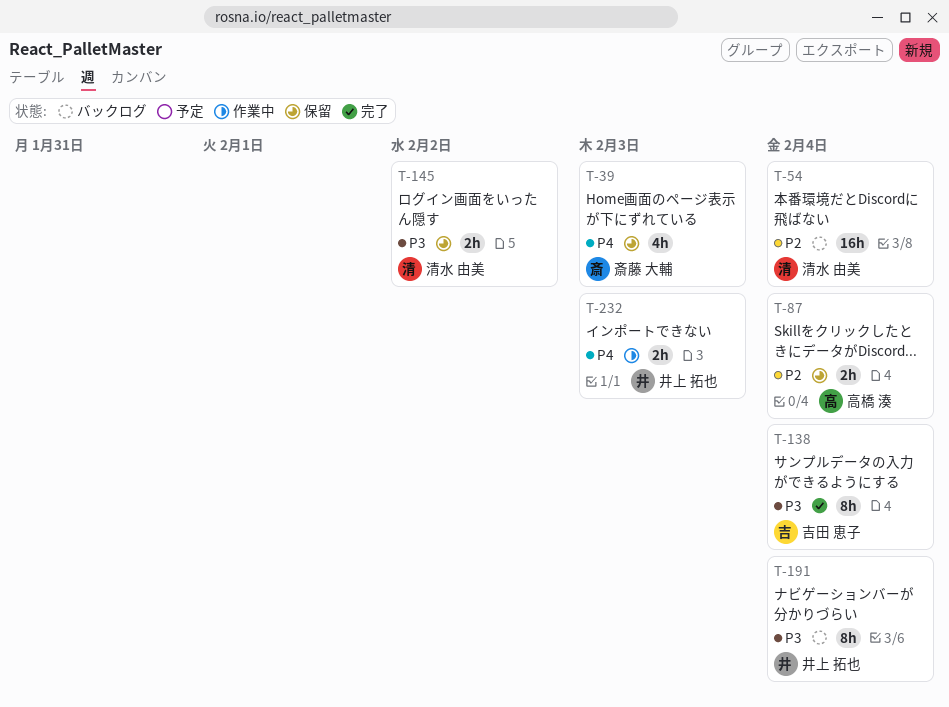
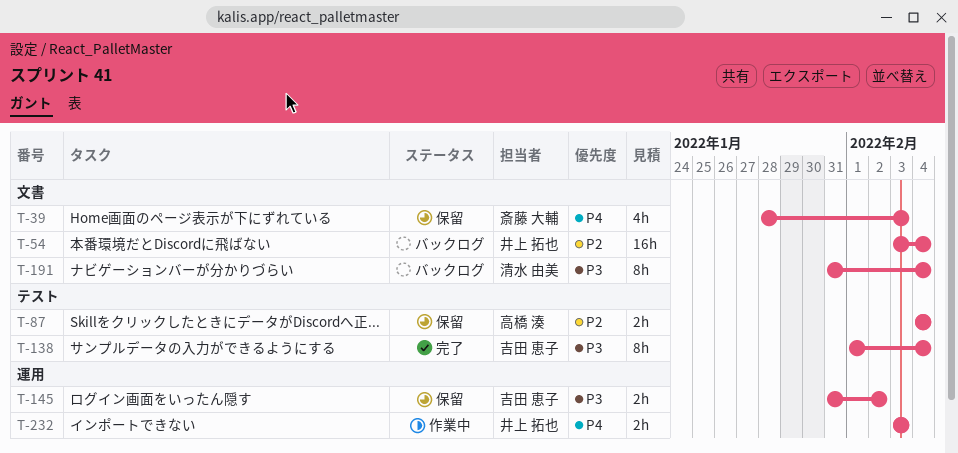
T-54, owner: 清水 由美 -> 井上 拓也
T-145, owner: 清水 由美 -> 吉田 恵子
T-191, owner: 井上 拓也 -> 清水 由美

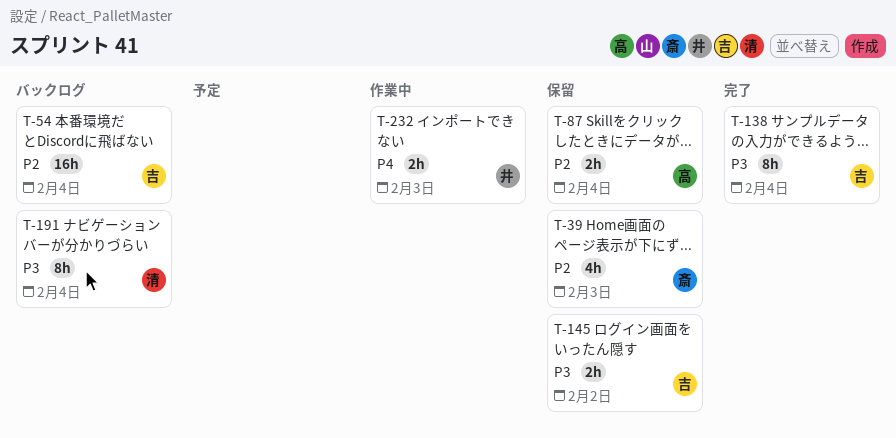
T-39, priority: P4 -> P2
T-54, owner: 井上 拓也 -> 吉田 恵子

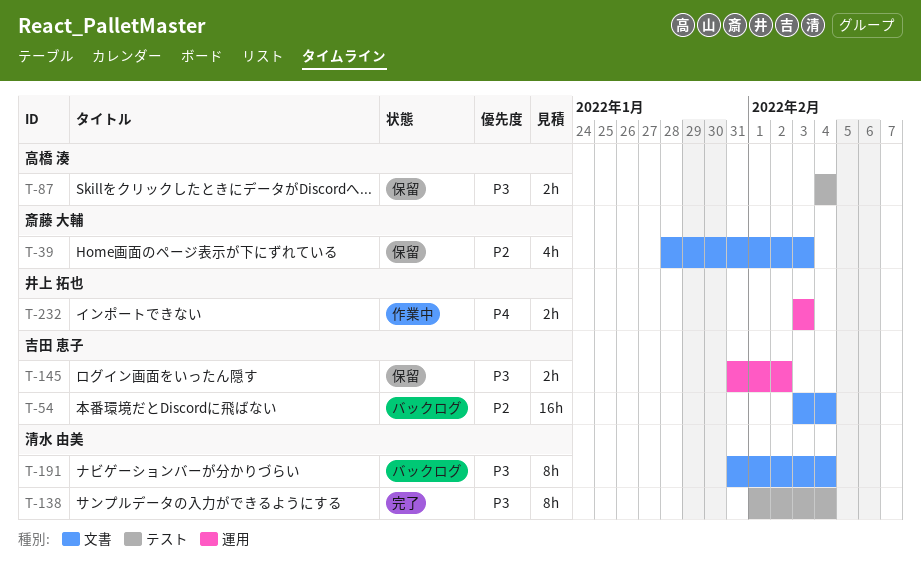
T-87, priority: P2 -> P3
T-138, owner: 吉田 恵子 -> 清水 由美

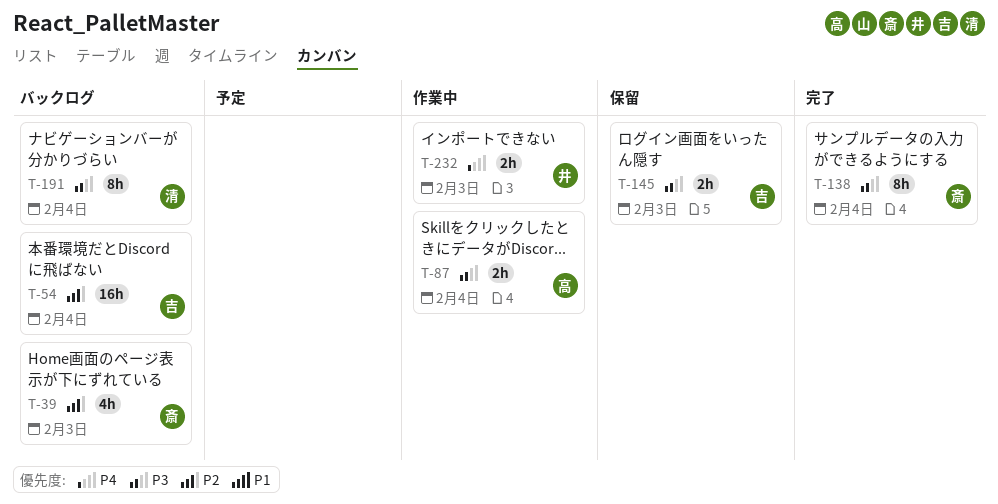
T-39, status: 保留 -> バックログ
T-87, status: 保留 -> 作業中
T-138, owner: 清水 由美 -> 斎藤 大輔
T-145, due: Feb 2 -> Feb 3

